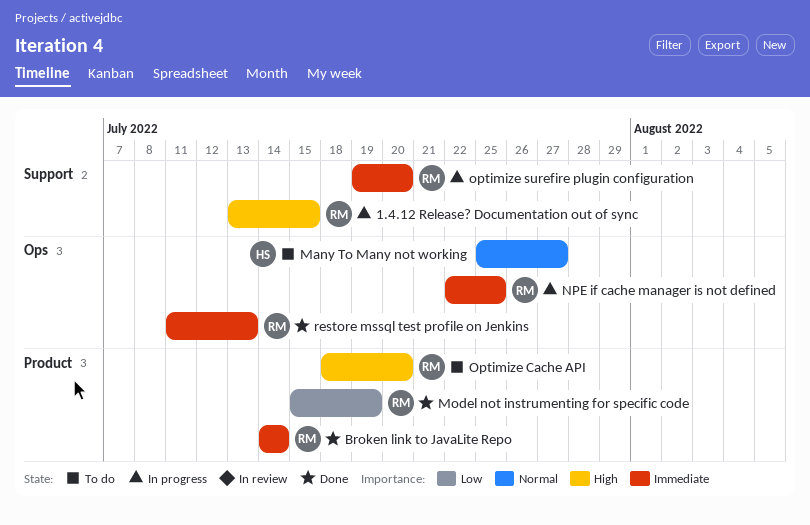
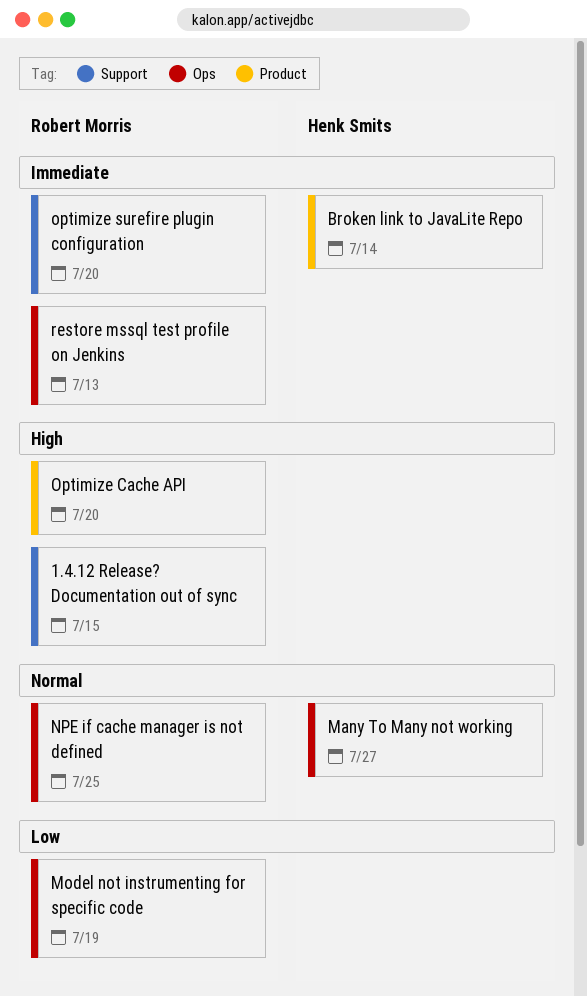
Broken link to JavaLite Repo, owner: Robert Morris -> Henk Smits
Model not instrumenting for specific code, label: Product -> Ops
NPE if cache manager is not defined, priority: Immediate -> Normal

